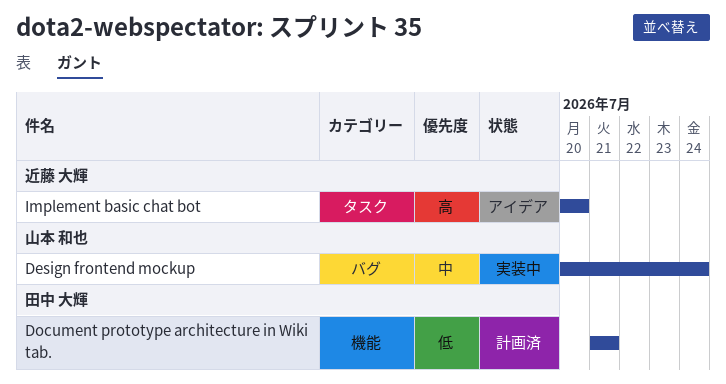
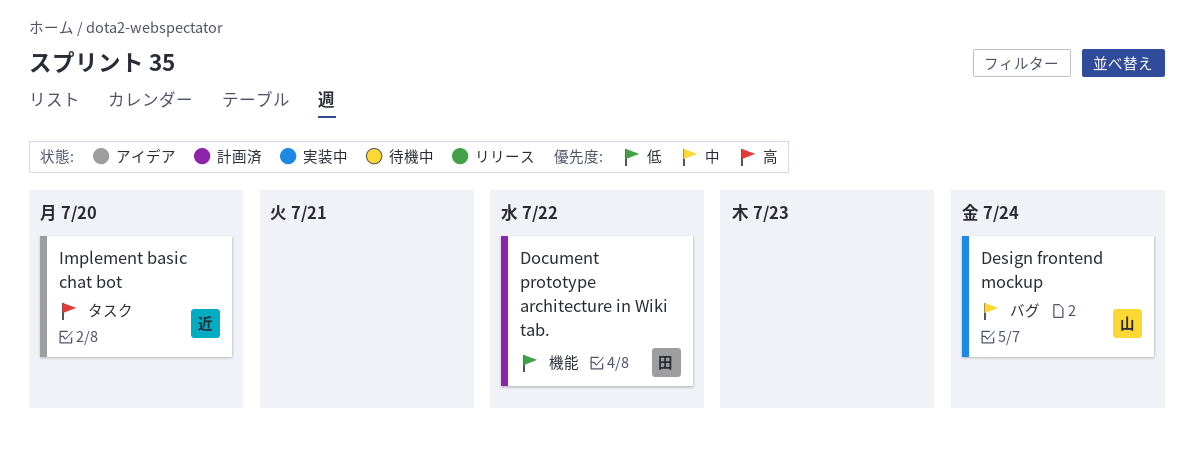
Document prototype architecture in Wiki tab., due: Jul 21 -> Jul 22

